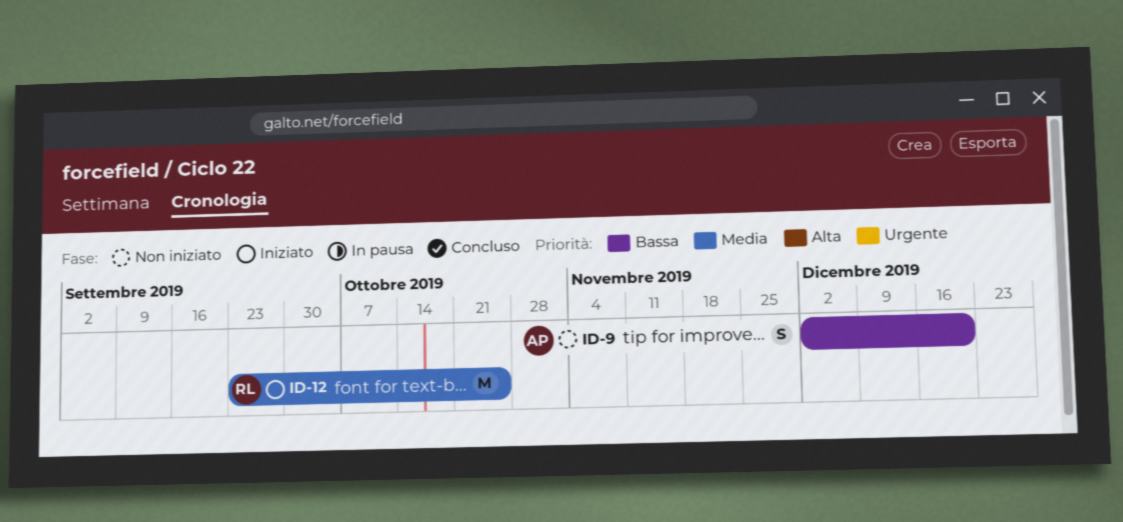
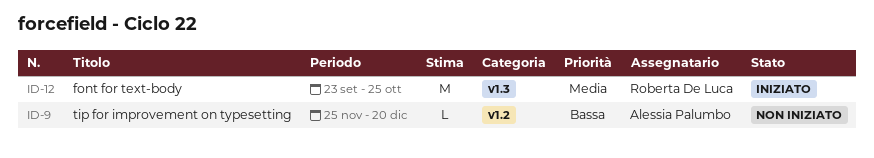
ID-9, estimate: S -> L
ID-9, start: Dec 2 -> Nov 25

